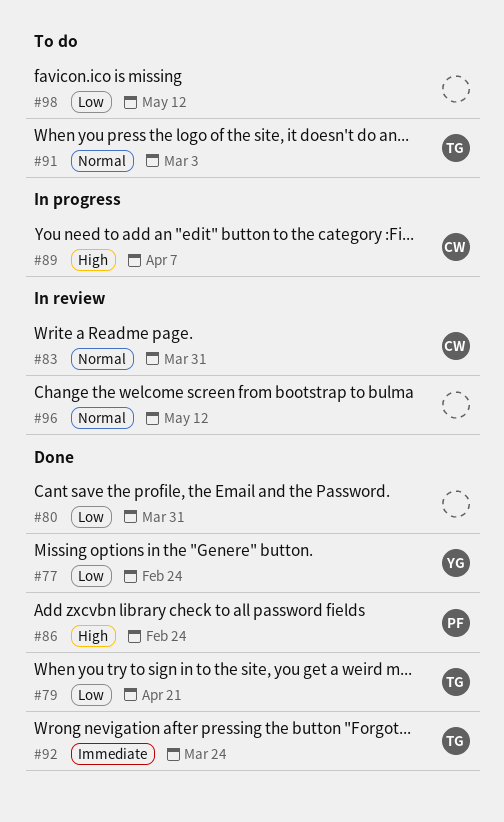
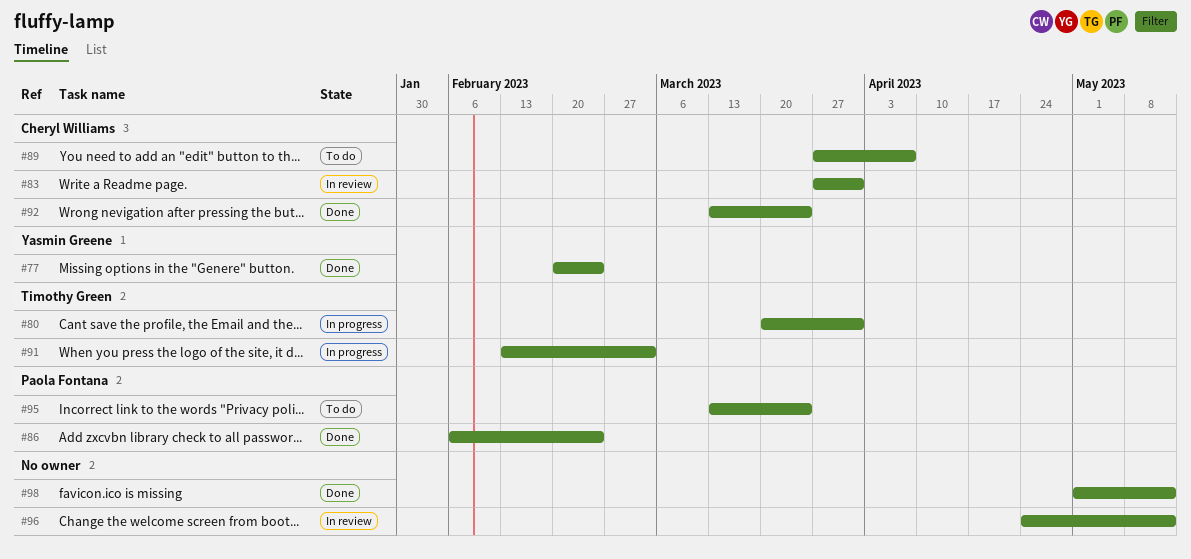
#79: present -> none
#80, status: Done -> In progress
#80, owner: none -> Timothy Green
#89, status: In progress -> To do
#91, status: To do -> In progress
#92, owner: Timothy Green -> Cheryl Williams
#95: none -> present
#98, status: To do -> Done

